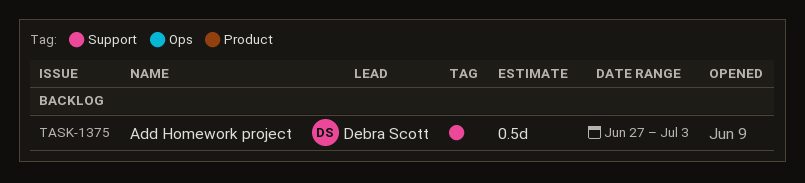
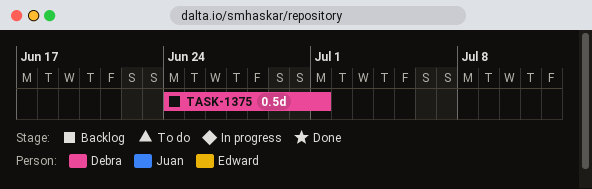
TASK-1375, start: Jun 27 -> Jun 24
TASK-1375, due: Jul 3 -> Jul 1

